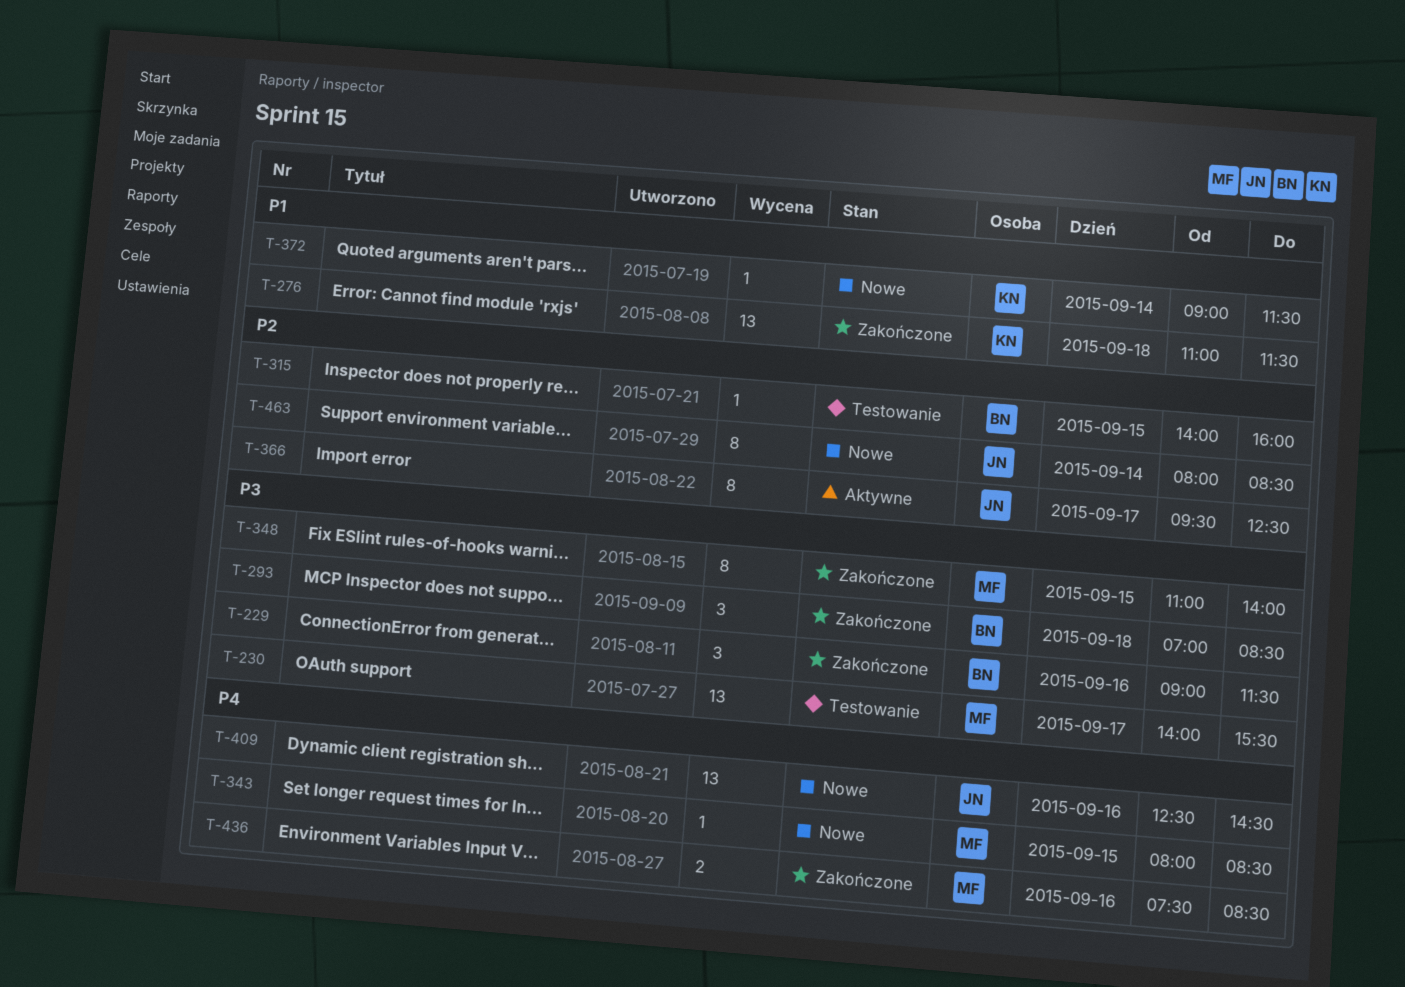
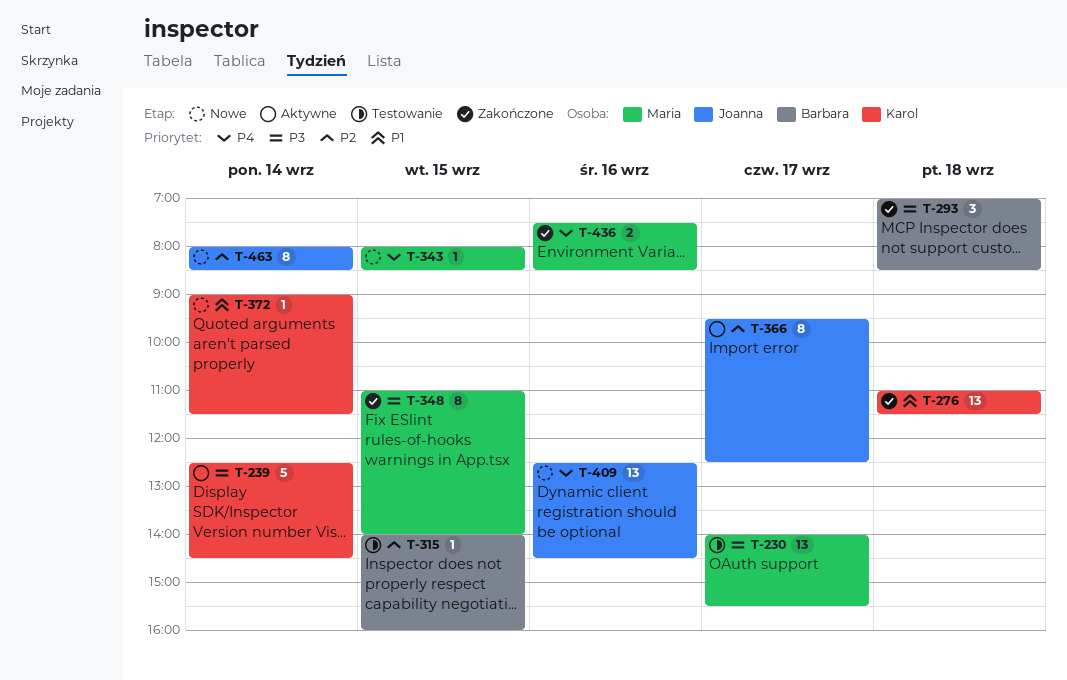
T-229: present -> none
T-239: none -> present

